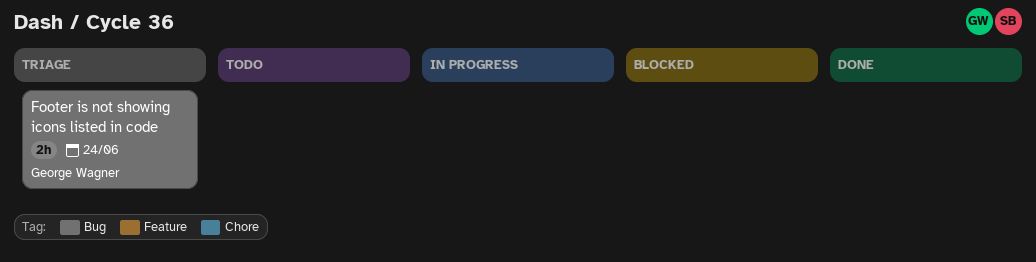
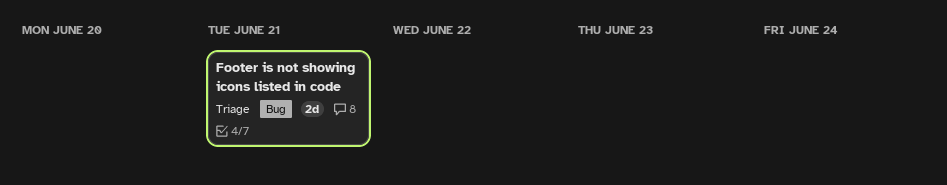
Footer is not showing icons listed in code, estimate: 2h -> 2d
Footer is not showing icons listed in code, due: Jun 24 -> Jun 21

